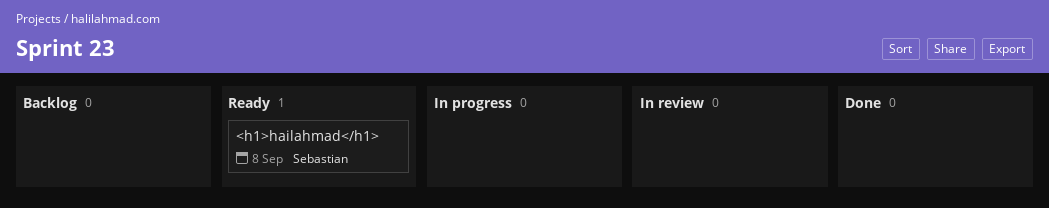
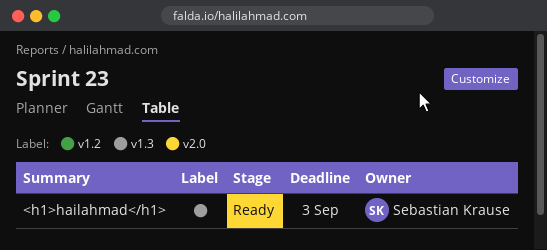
<h1>hailahmad</h1>, due: Sep 8 -> Sep 3

